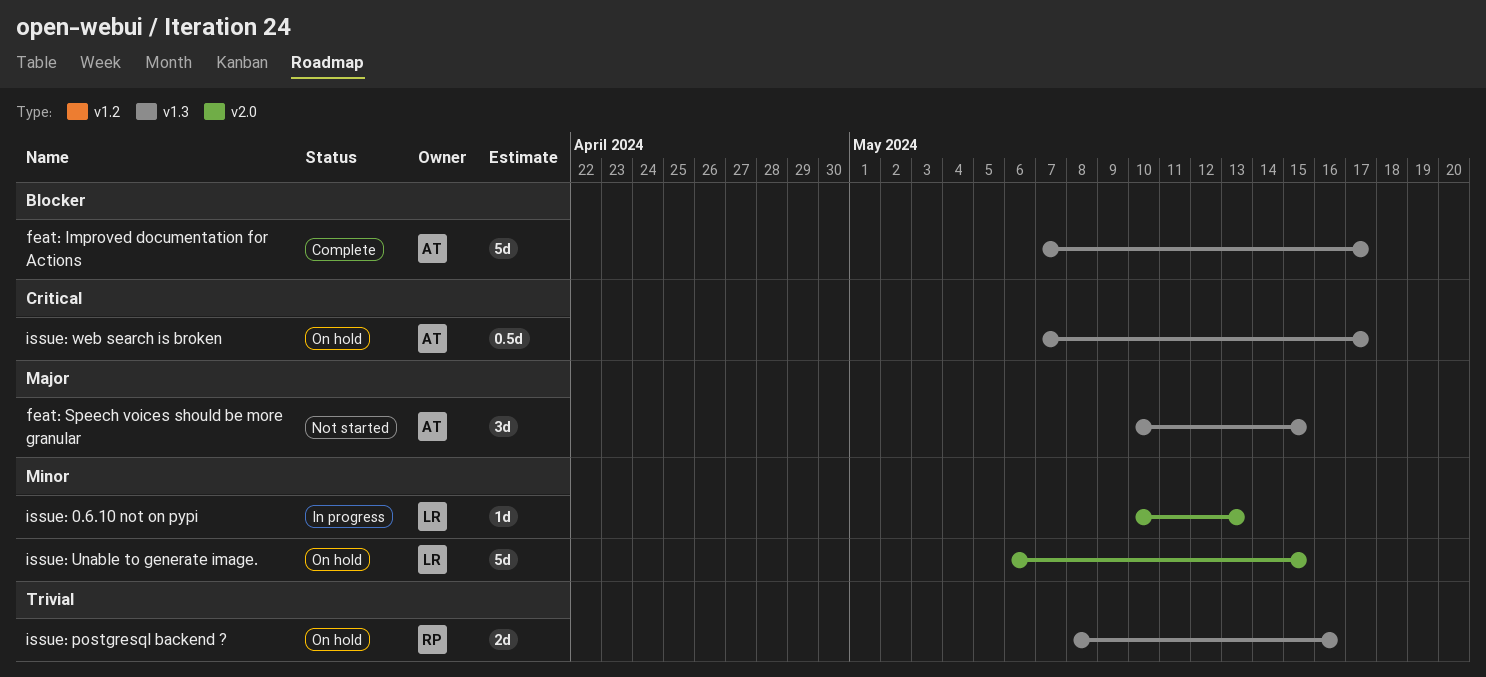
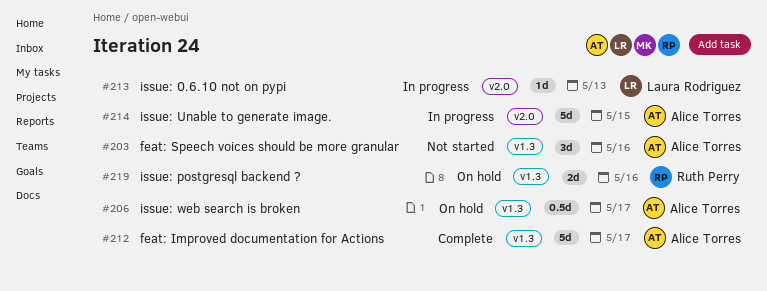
feat: Speech voices should be more granular, due: May 15 -> May 16
issue: Unable to generate image., status: On hold -> In progress
issue: Unable to generate image., owner: Laura Rodriguez -> Alice Torres

